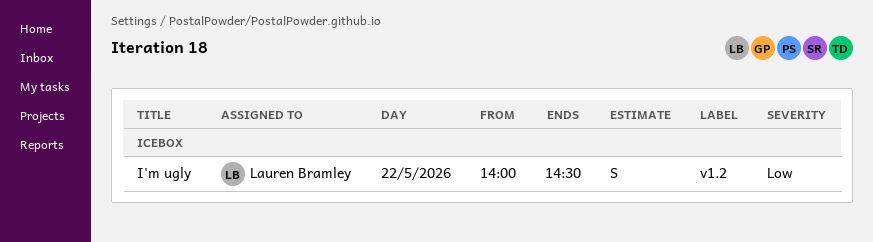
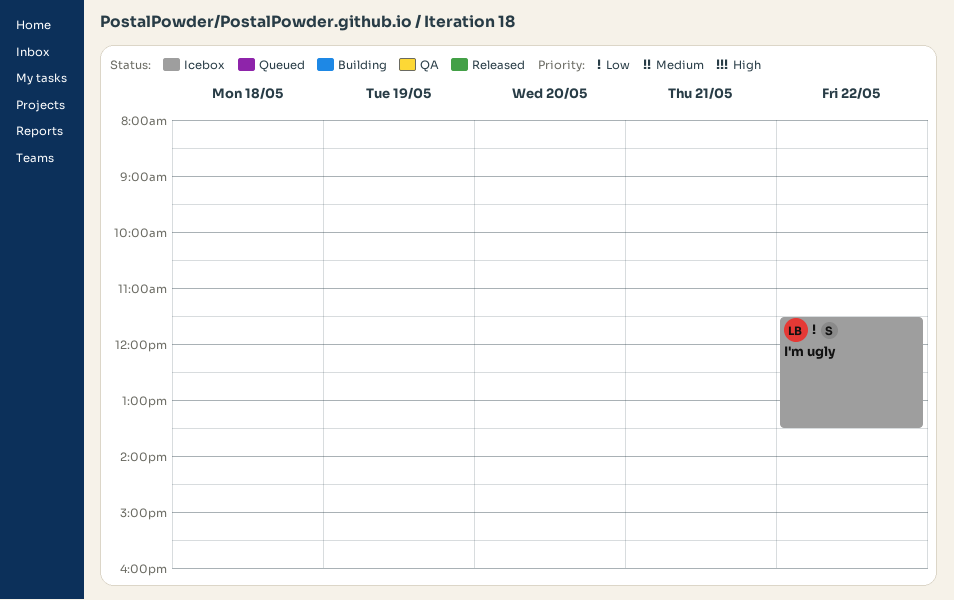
I'm ugly, begins: 14:00 -> 11:30
I'm ugly, ends: 14:30 -> 13:30

